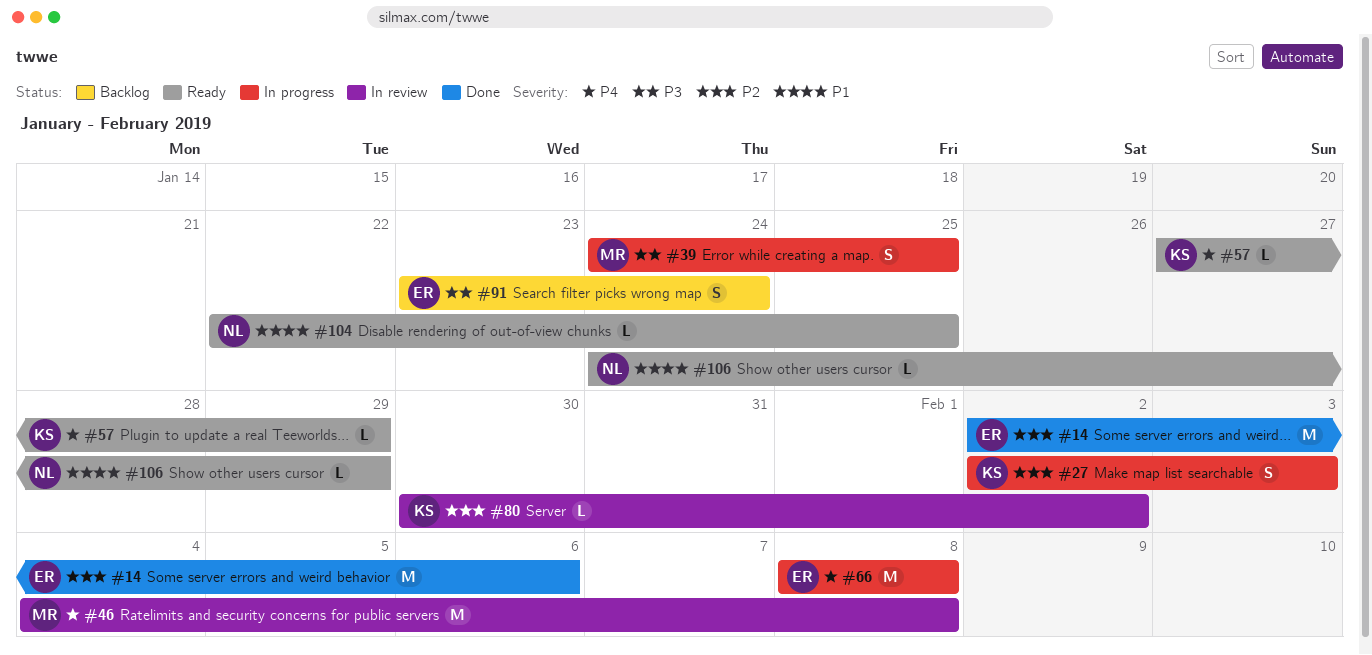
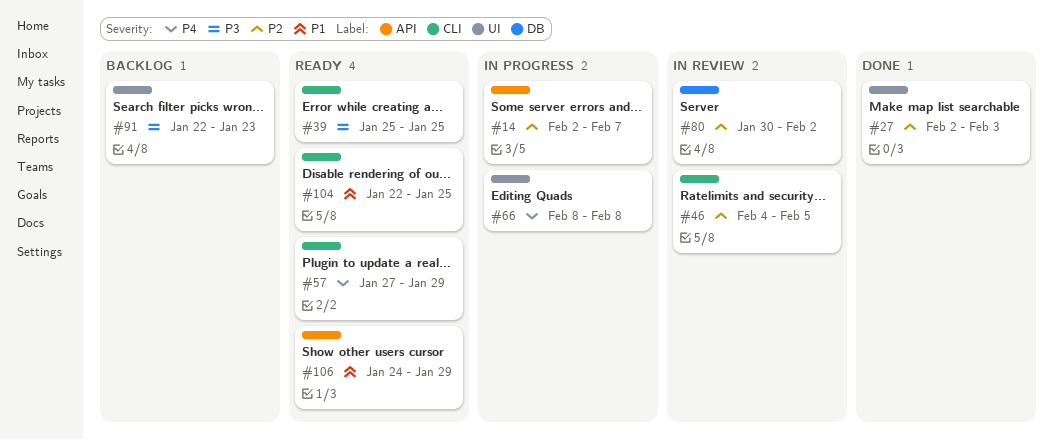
#14, status: Done -> In progress
#14, due: Feb 6 -> Feb 7
#27, status: In progress -> Done
#39, status: In progress -> Ready
#39, start: Jan 24 -> Jan 25
#46, priority: P4 -> P2
#46, due: Feb 8 -> Feb 5
#91, start: Jan 23 -> Jan 22
#91, due: Jan 24 -> Jan 23

